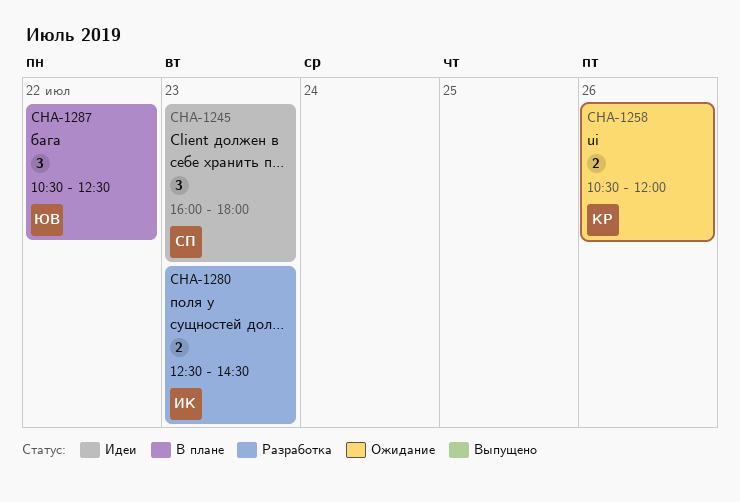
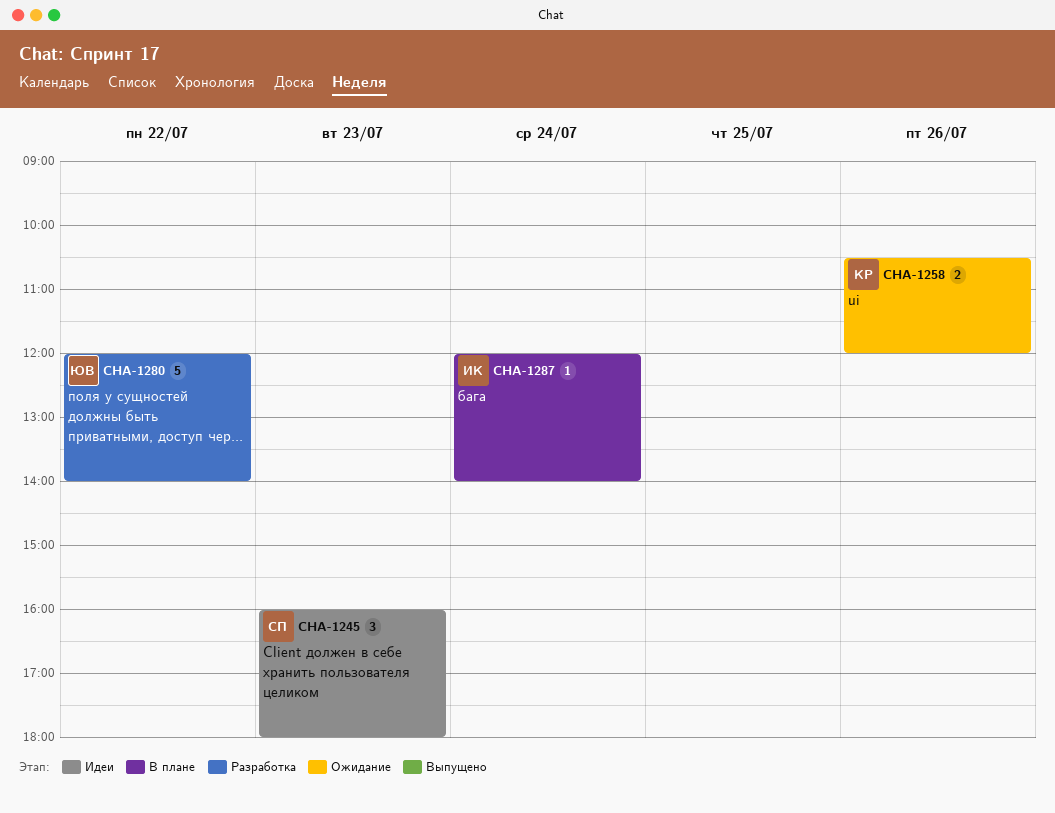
CHA-1280, owner: ИК -> ЮВ
CHA-1280, estimate: 2 -> 5
CHA-1280, day: Jul 23 -> Jul 22
CHA-1280, begins: 12:30 -> 12:00
CHA-1280, ends: 14:30 -> 14:00
CHA-1287, owner: ЮВ -> ИК
CHA-1287, estimate: 3 -> 1
CHA-1287, day: Jul 22 -> Jul 24
CHA-1287, begins: 10:30 -> 12:00
CHA-1287, ends: 12:30 -> 14:00

